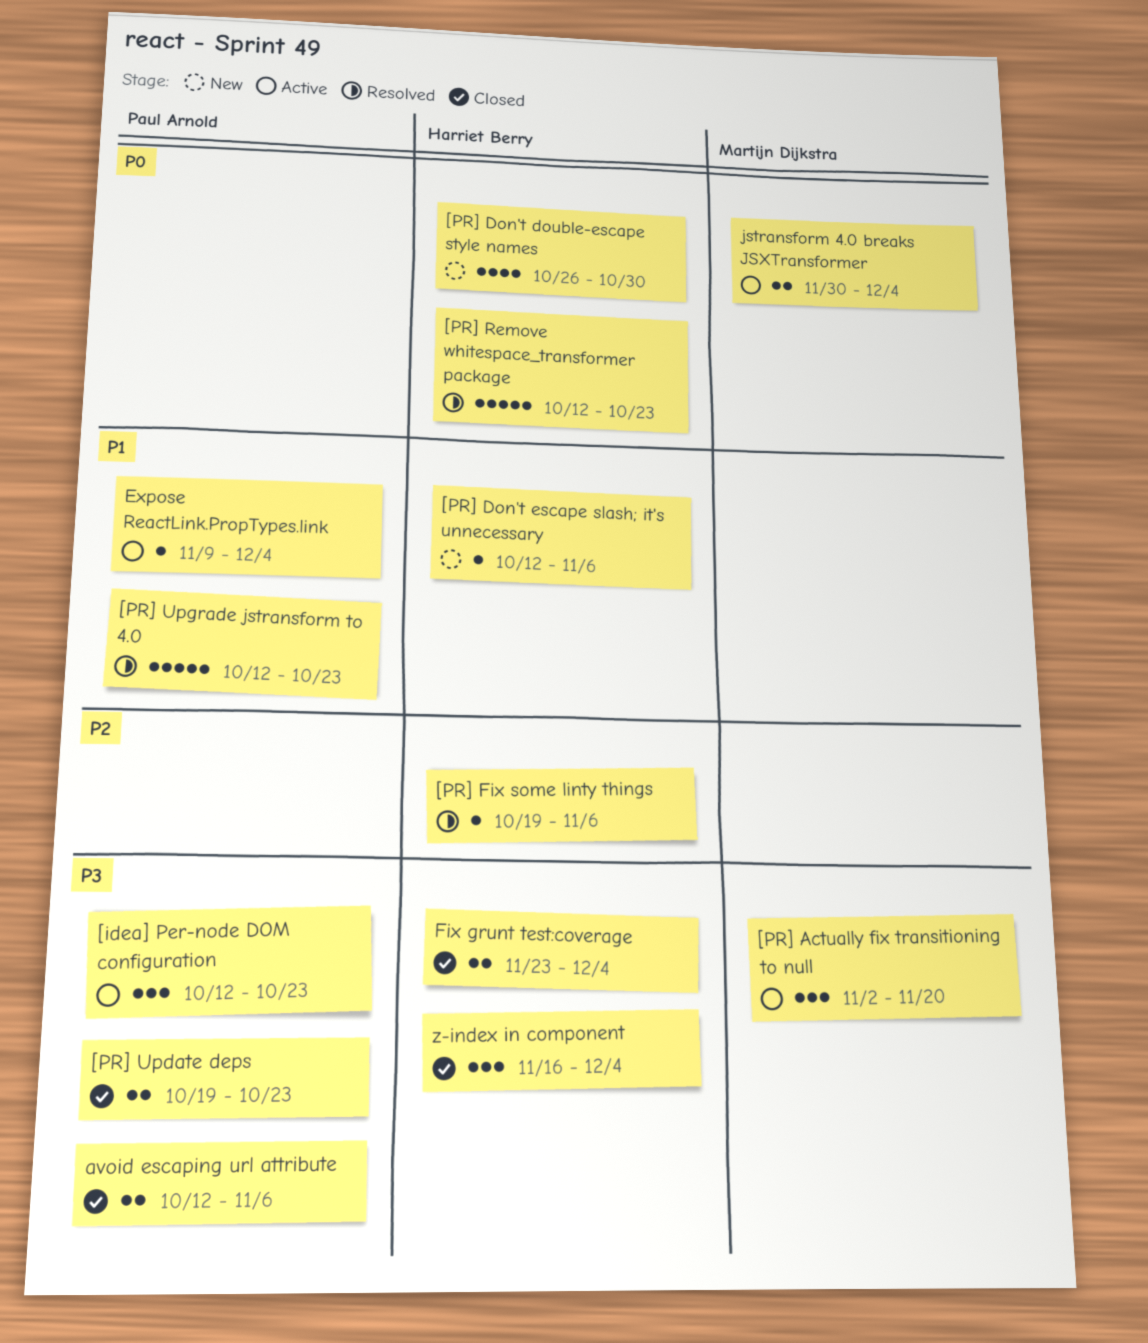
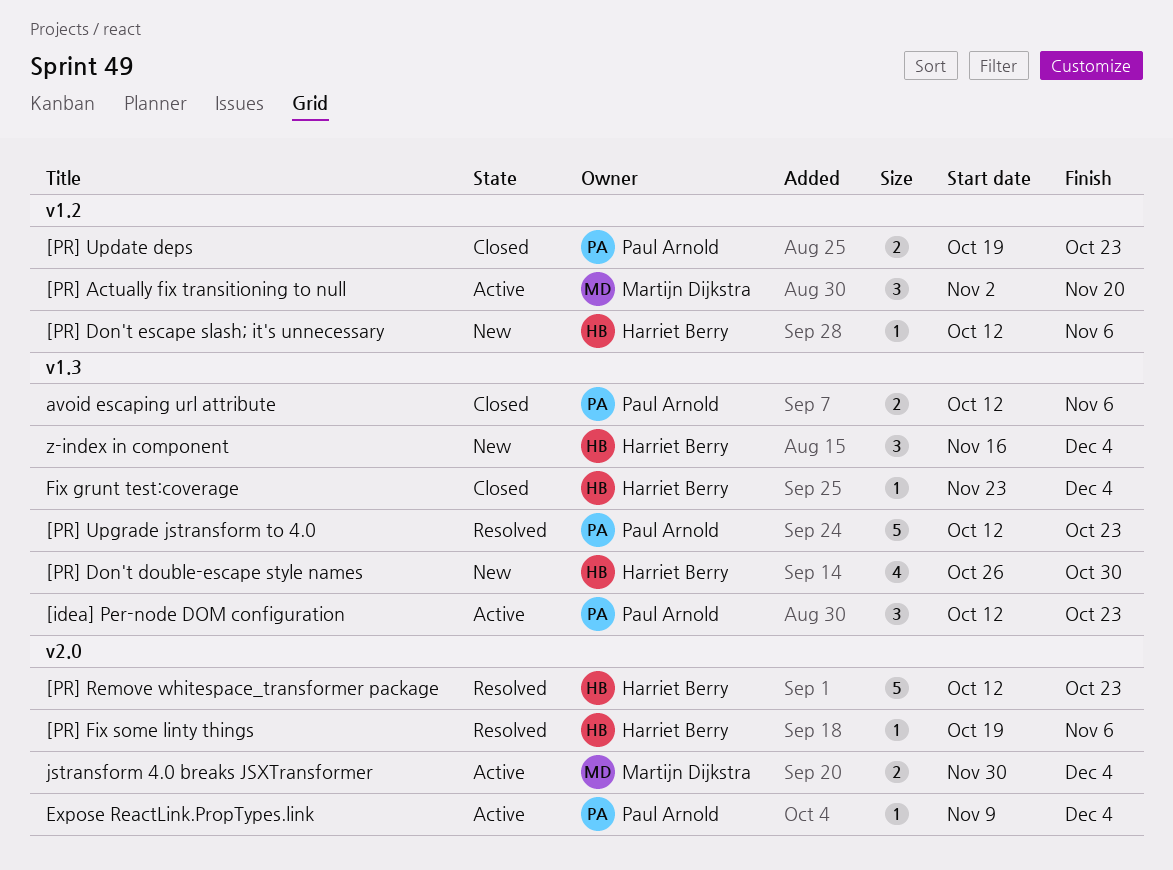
Fix grunt test:coverage, estimate: 2 -> 1
z-index in component, status: Closed -> New

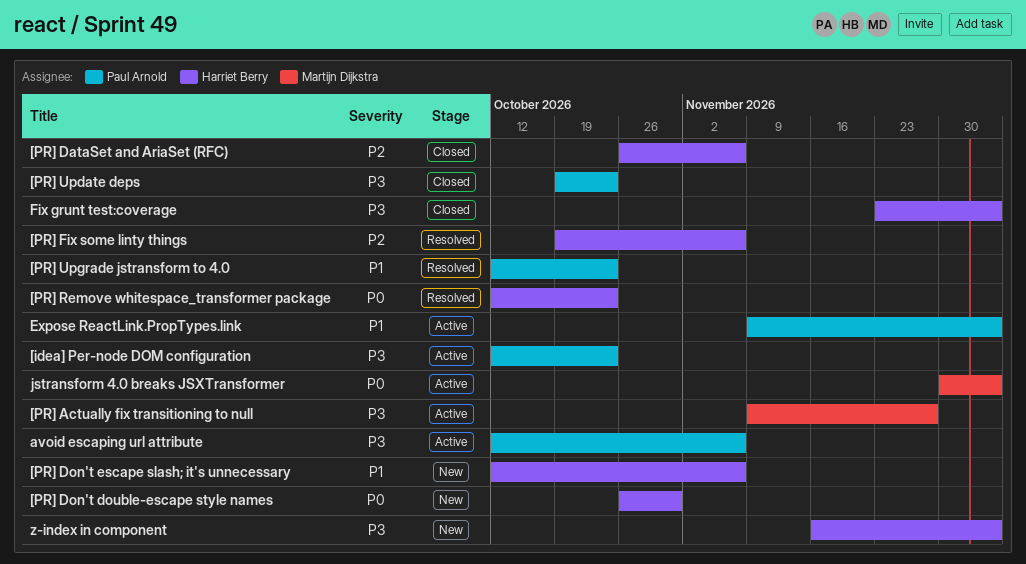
[PR] Actually fix transitioning to null, start: Nov 2 -> Nov 9
[PR] Actually fix transitioning to null, due: Nov 20 -> Nov 27
[PR] DataSet and AriaSet (RFC): none -> present
avoid escaping url attribute, status: Closed -> Active

